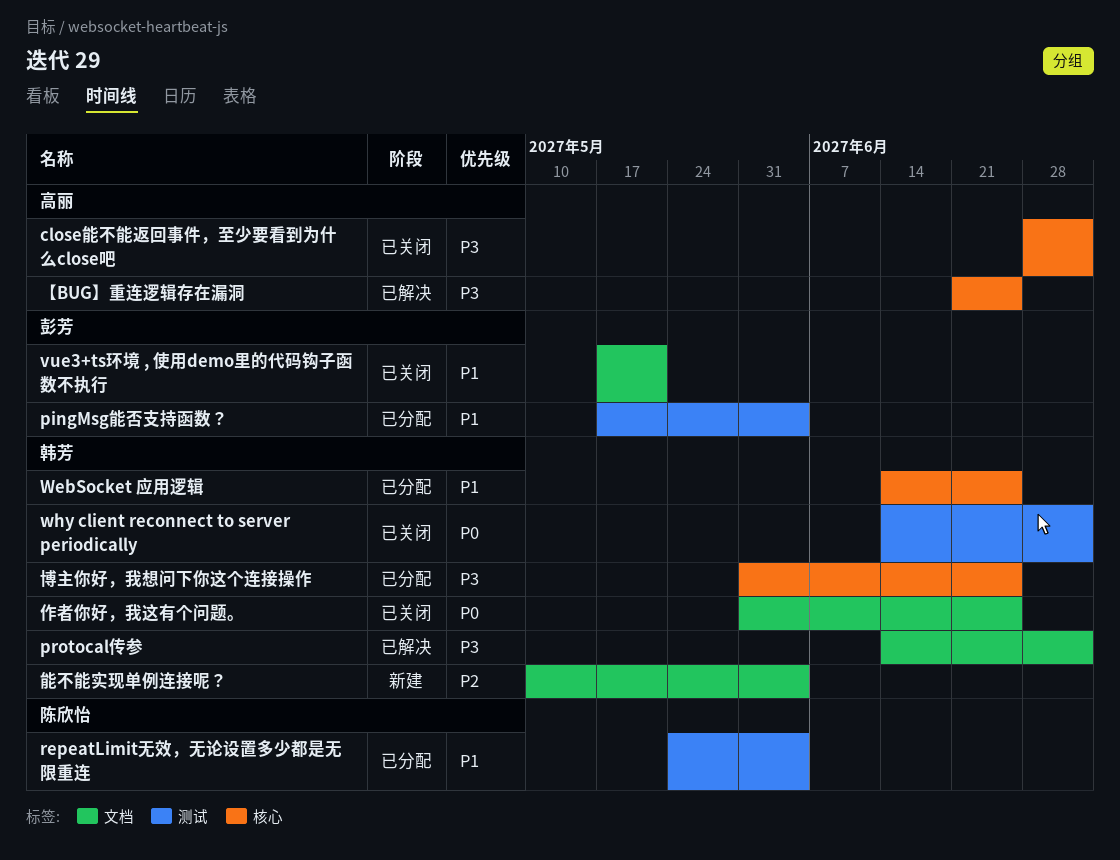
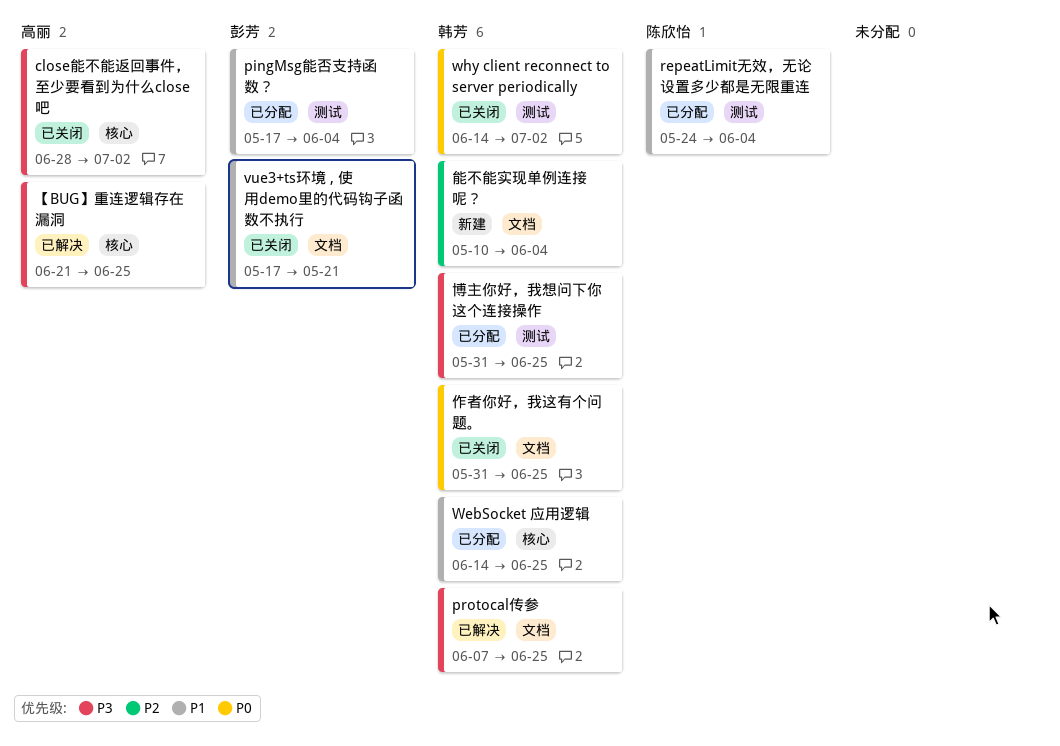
protocal传参, start: Jun 14 -> Jun 7
protocal传参, due: Jul 2 -> Jun 25
博主你好，我想问下你这个连接操作, label: 核心 -> 测试

